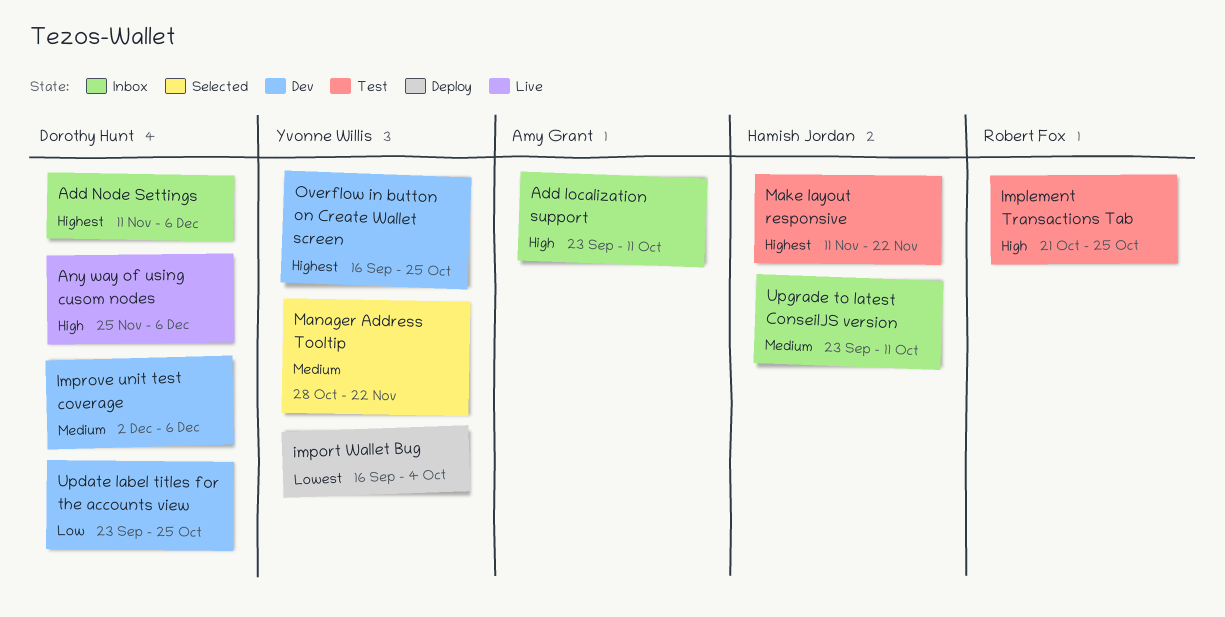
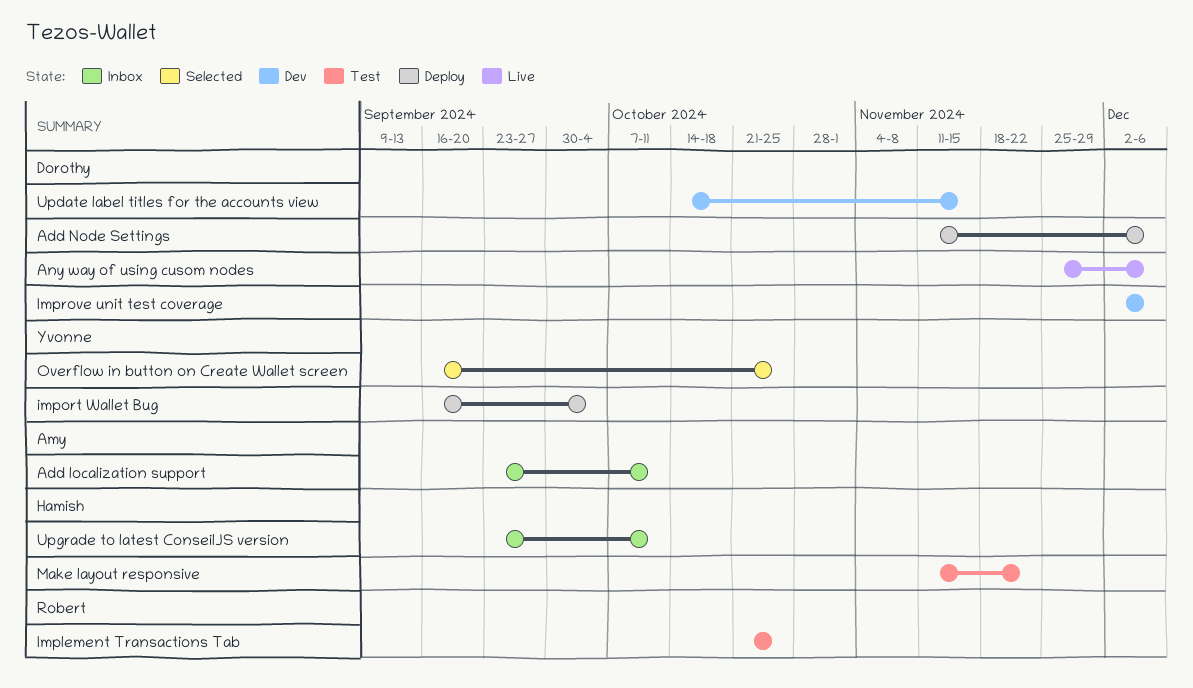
Add Node Settings, status: Inbox -> Deploy
Manager Address Tooltip: present -> none
Overflow in button on Create Wallet screen, status: Dev -> Selected
Update label titles for the accounts view, start: Sep 23 -> Oct 14
Update label titles for the accounts view, due: Oct 25 -> Nov 15

